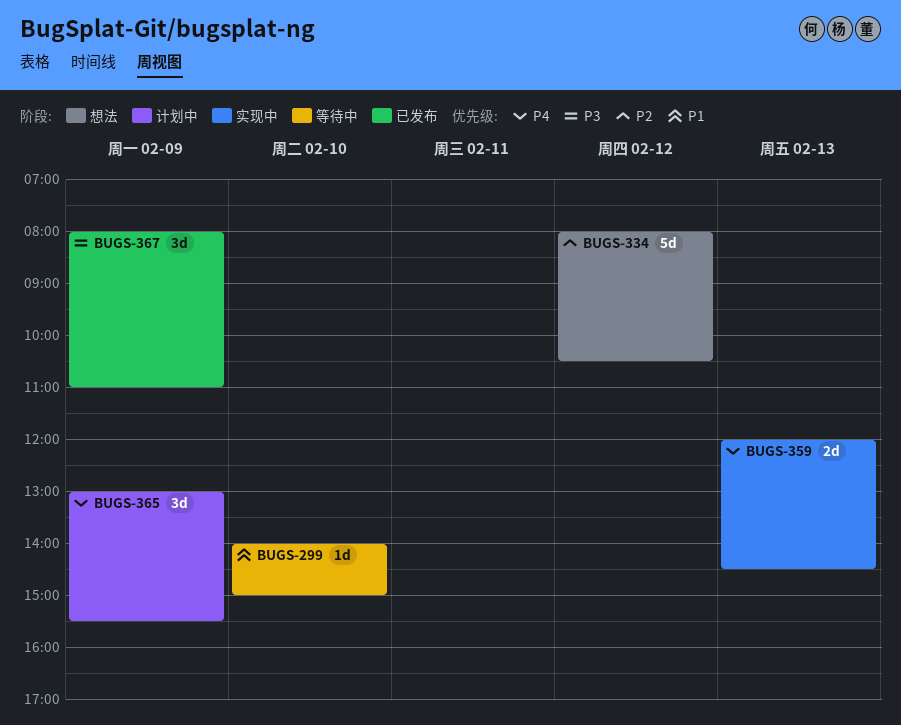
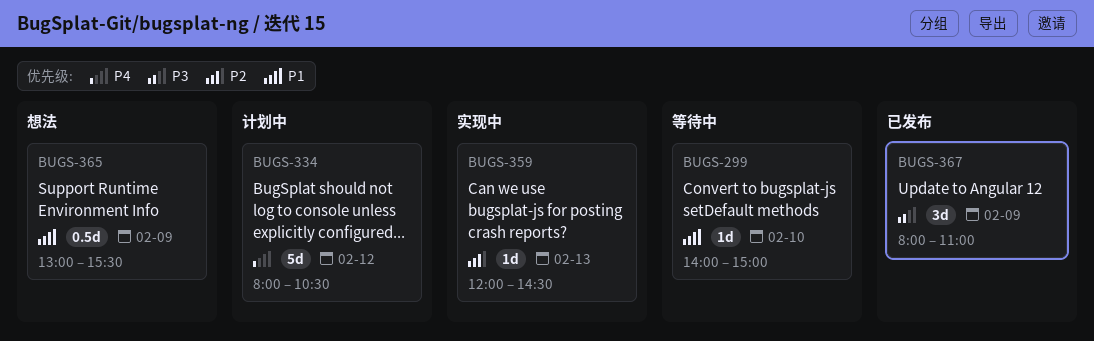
BUGS-334, status: 想法 -> 计划中
BUGS-334, priority: P2 -> P4
BUGS-359, priority: P4 -> P2
BUGS-359, estimate: 2d -> 1d
BUGS-365, status: 计划中 -> 想法
BUGS-365, priority: P4 -> P1
BUGS-365, estimate: 3d -> 0.5d

